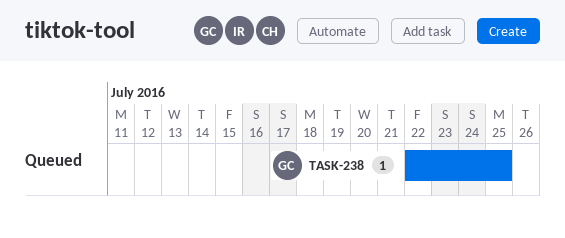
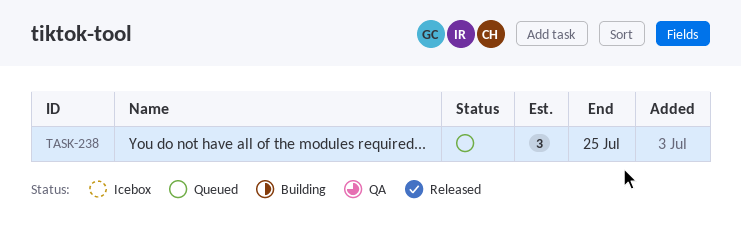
TASK-238, estimate: 1 -> 3

